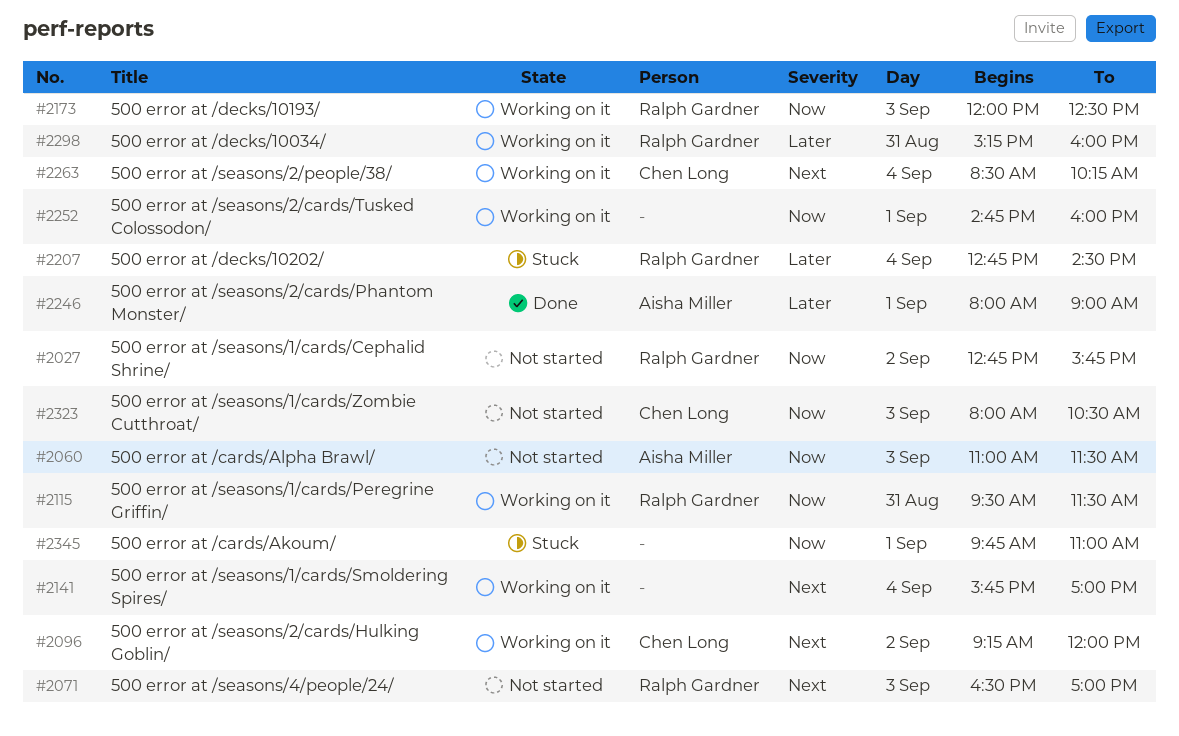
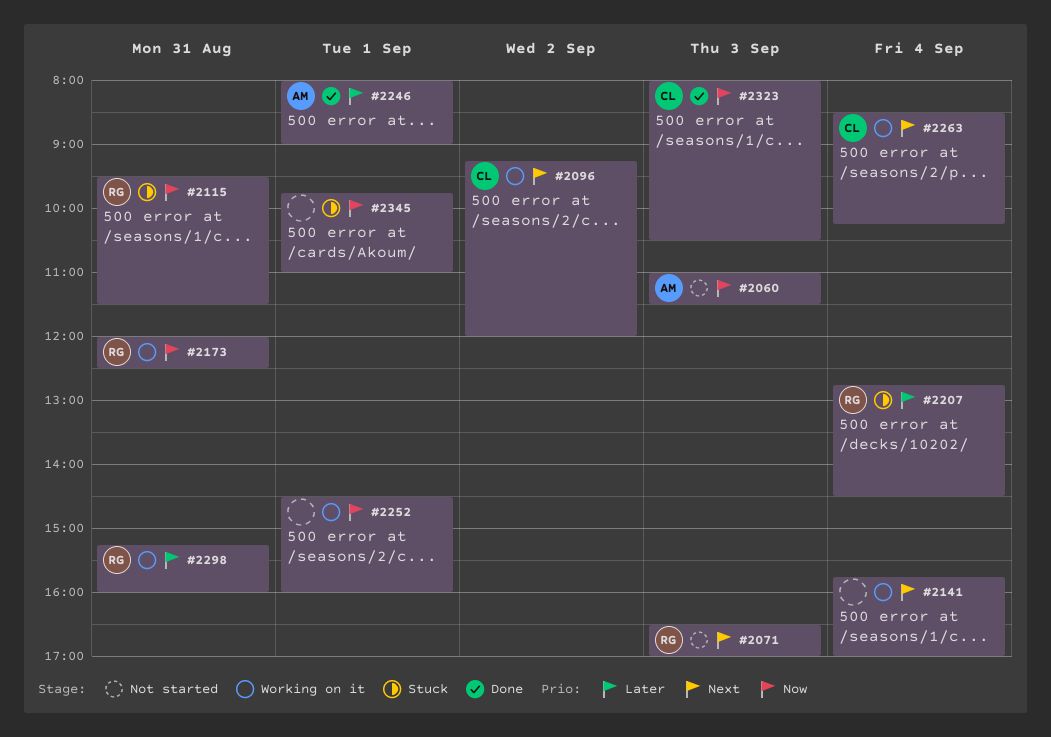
#2027: present -> none
#2115, status: Working on it -> Stuck
#2173, day: Sep 3 -> Aug 31
#2252, begins: 14:45 -> 14:30
#2323, status: Not started -> Done

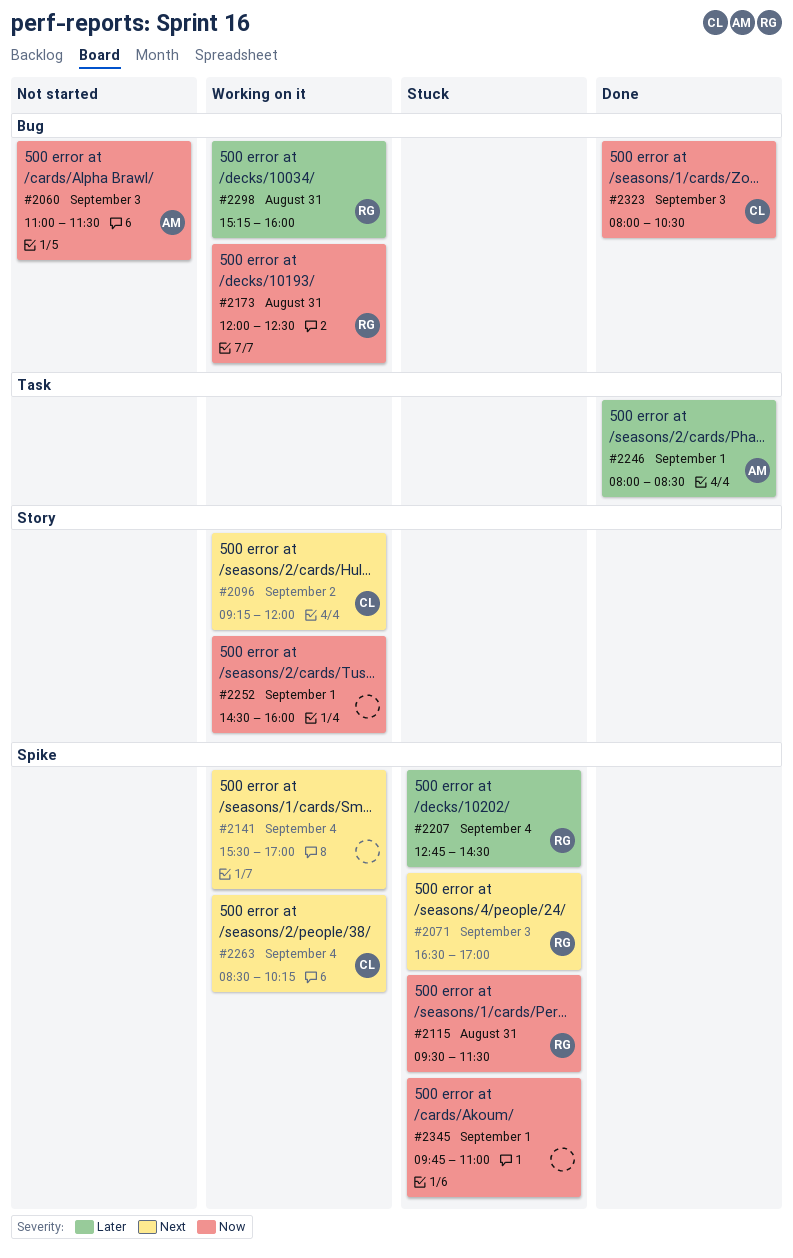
#2071, status: Not started -> Stuck
#2141, begins: 15:45 -> 15:30
#2246, ends: 09:00 -> 08:30

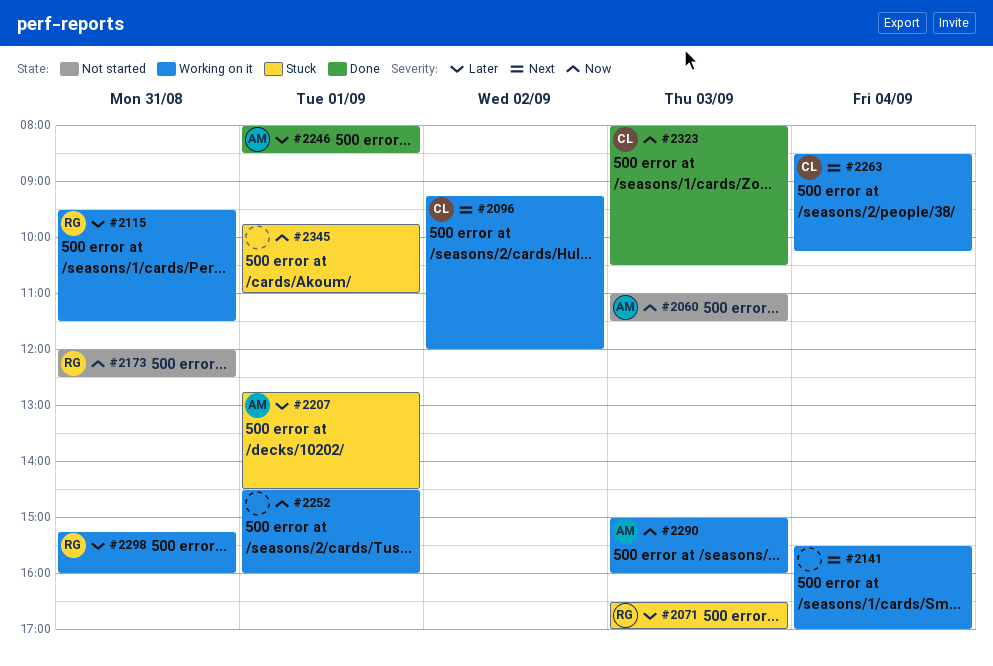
#2071, priority: Next -> Later
#2115, status: Stuck -> Working on it
#2115, priority: Now -> Later
#2173, status: Working on it -> Not started
#2207, owner: RG -> AM
#2207, day: Sep 4 -> Sep 1
#2290: none -> present

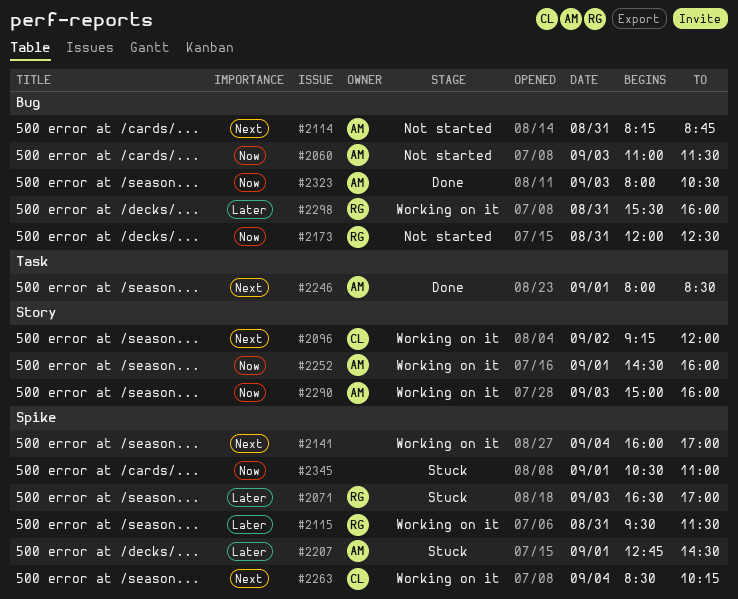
#2114: none -> present
#2141, begins: 15:30 -> 16:00
#2246, priority: Later -> Next
#2252, owner: none -> AM
#2298, begins: 15:15 -> 15:30
#2323, owner: CL -> AM
#2345, begins: 09:45 -> 10:30

